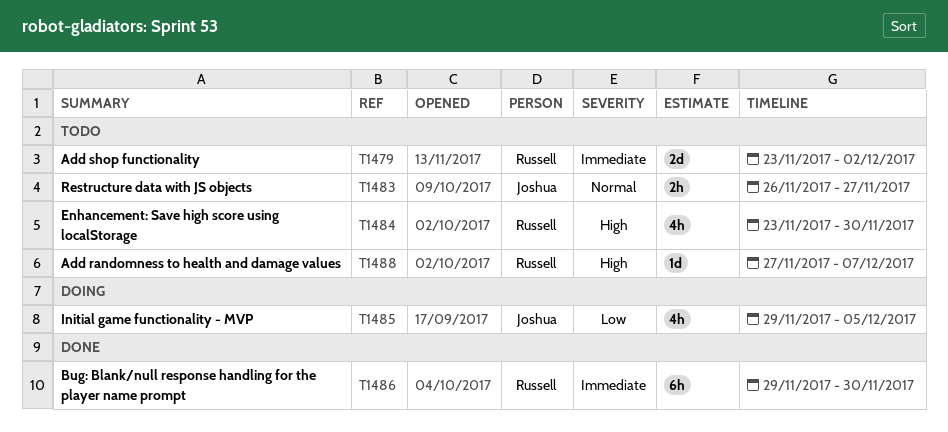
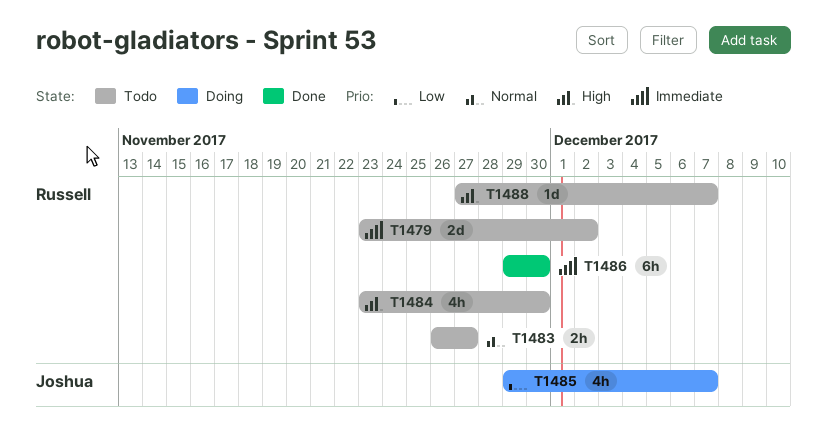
T1483, owner: Joshua -> Russell
T1485, due: Dec 5 -> Dec 7

